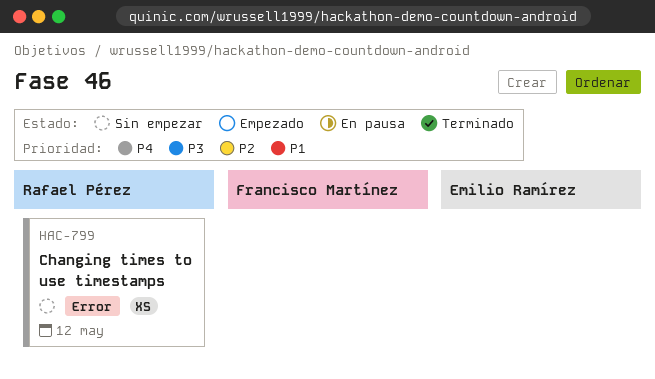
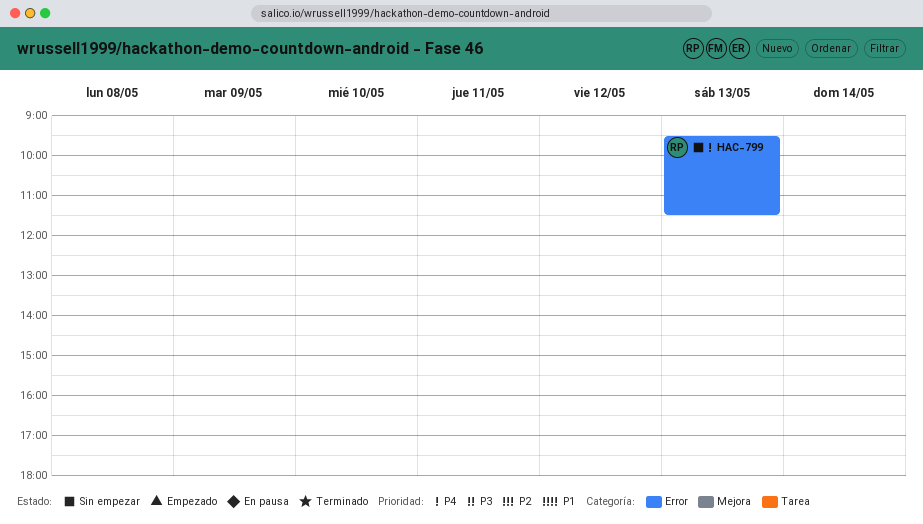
HAC-799, day: May 12 -> May 13

